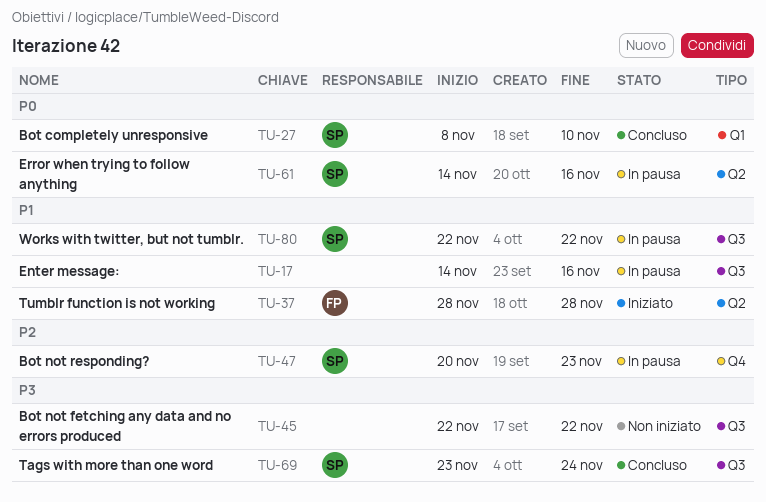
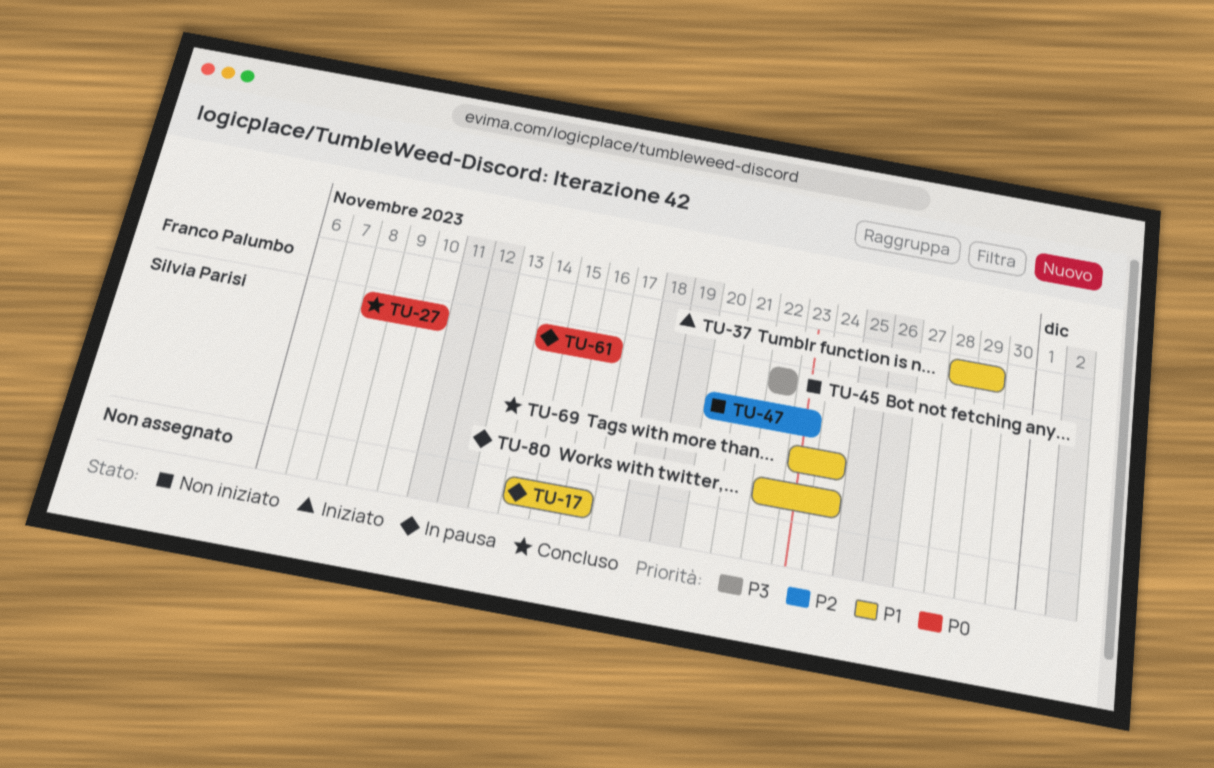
TU-37, due: Nov 28 -> Nov 29
TU-45, owner: none -> Silvia Parisi
TU-47, status: In pausa -> Non iniziato
TU-69, priority: P3 -> P1
TU-80, due: Nov 22 -> Nov 24

